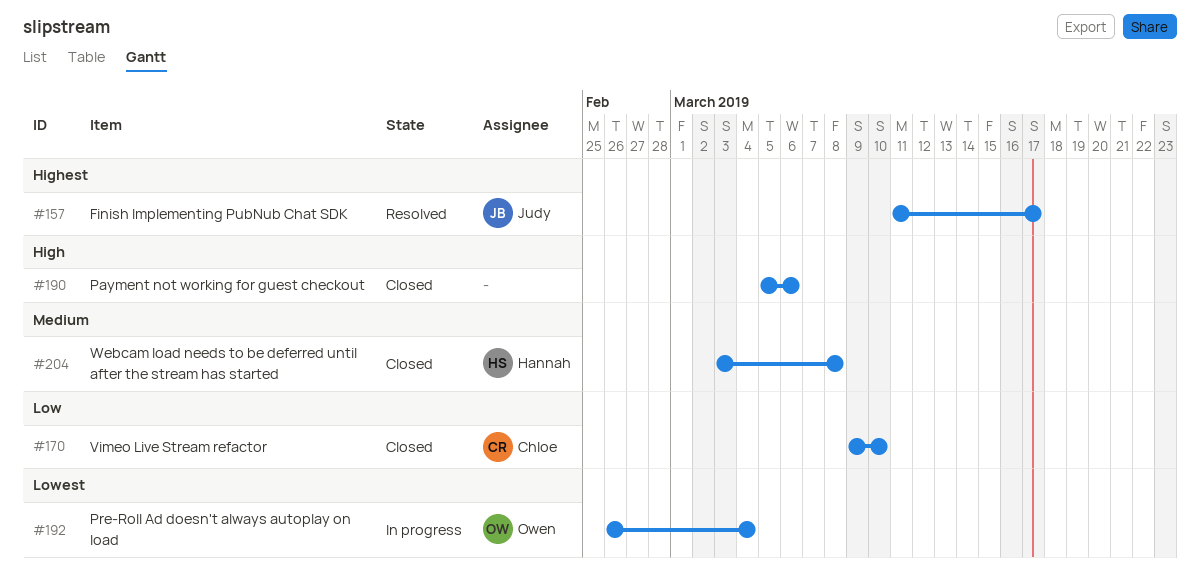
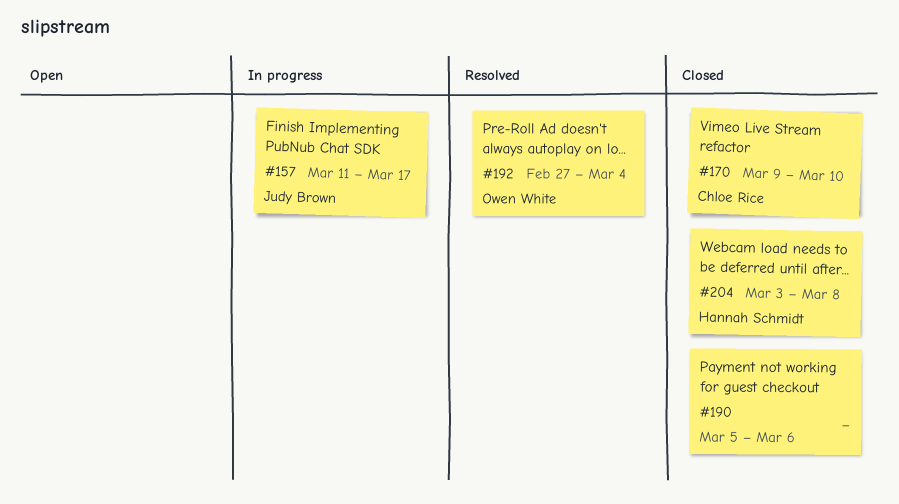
#157, status: Resolved -> In progress
#192, status: In progress -> Resolved
#192, start: Feb 26 -> Feb 27

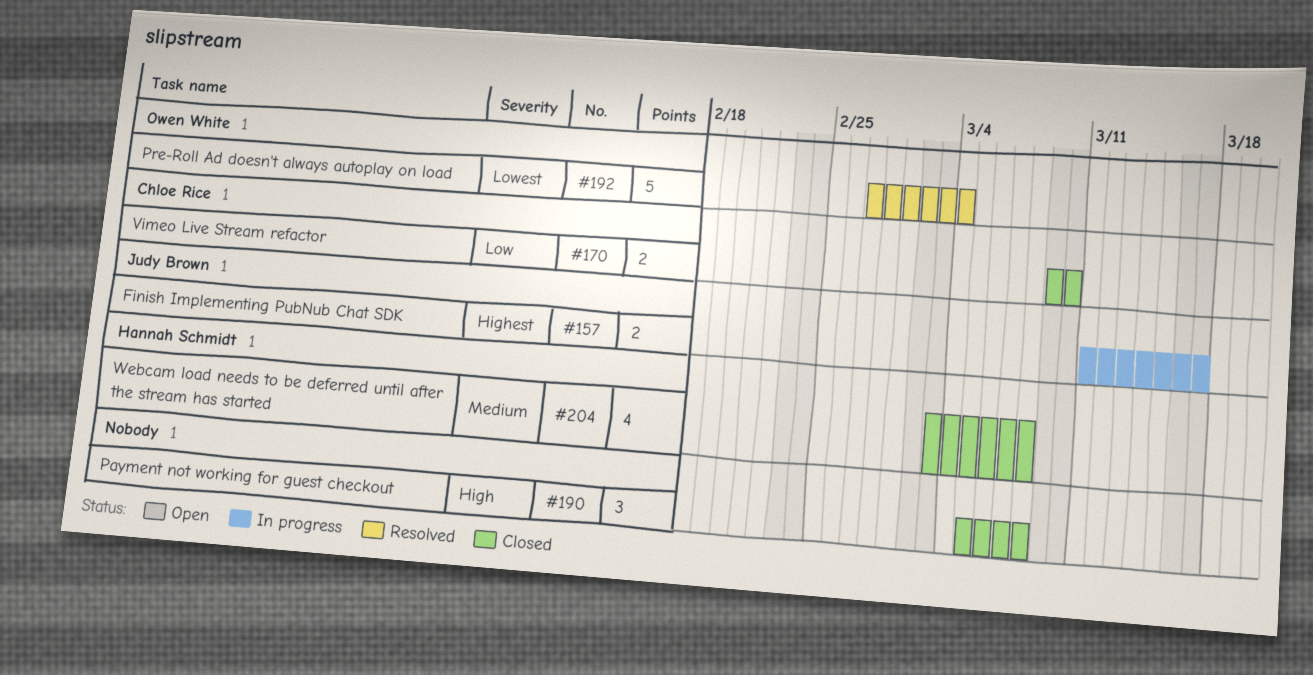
#190, due: Mar 6 -> Mar 8

